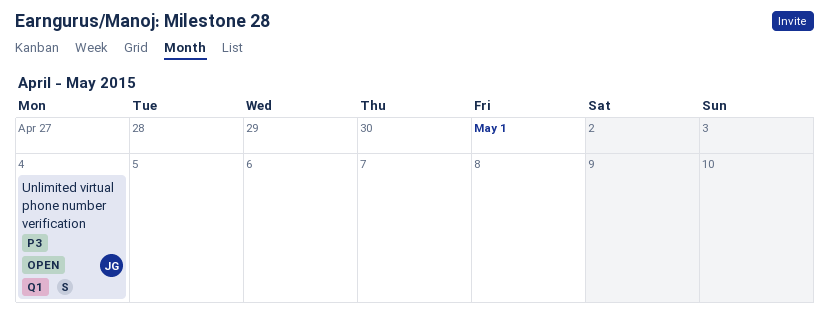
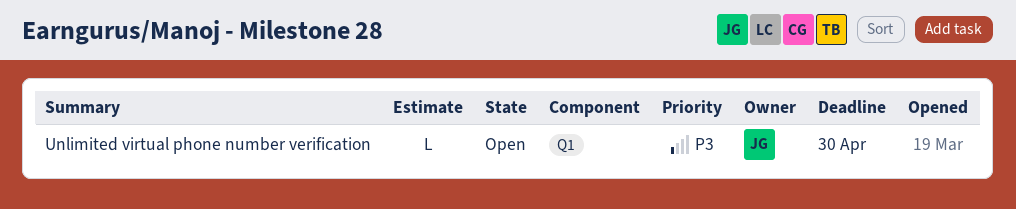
Unlimited virtual phone number verification, estimate: S -> L
Unlimited virtual phone number verification, due: May 4 -> Apr 30

